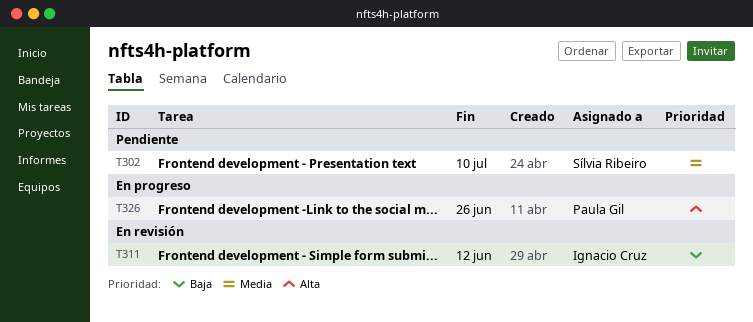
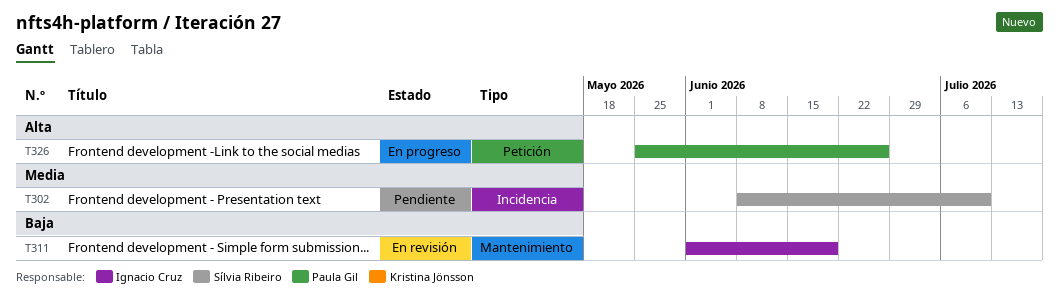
T311, due: Jun 12 -> Jun 19

